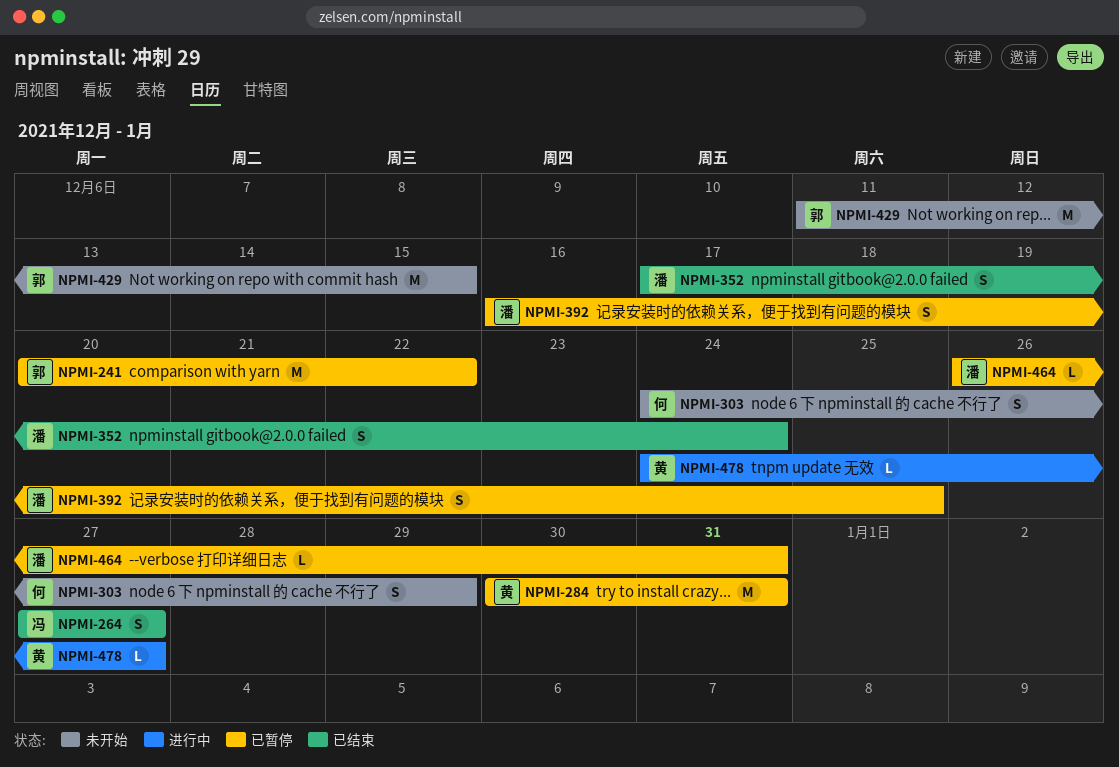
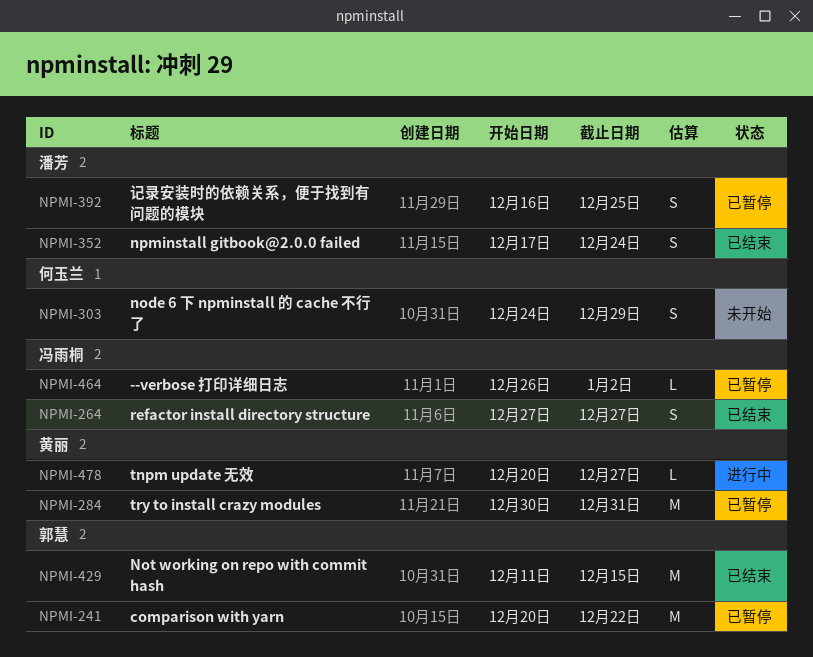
NPMI-429, status: 未开始 -> 已结束
NPMI-464, owner: 潘芳 -> 冯雨桐
NPMI-464, due: Dec 31 -> Jan 2
NPMI-478, start: Dec 24 -> Dec 20

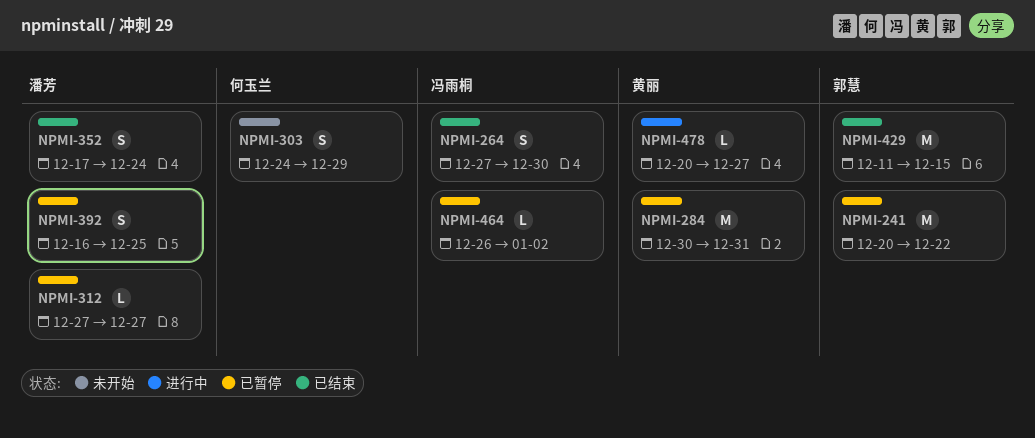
NPMI-264, due: Dec 27 -> Dec 30
NPMI-312: none -> present

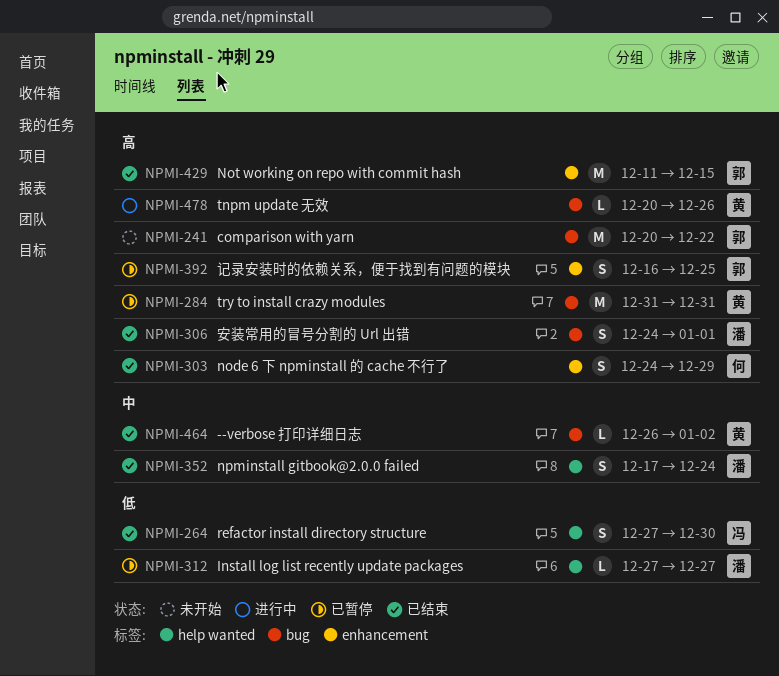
NPMI-241, status: 已暂停 -> 未开始
NPMI-284, start: Dec 30 -> Dec 31
NPMI-303, status: 未开始 -> 已结束
NPMI-306: none -> present
NPMI-392, owner: 潘芳 -> 郭慧
NPMI-464, status: 已暂停 -> 已结束
NPMI-464, owner: 冯雨桐 -> 黄丽
NPMI-478, due: Dec 27 -> Dec 26

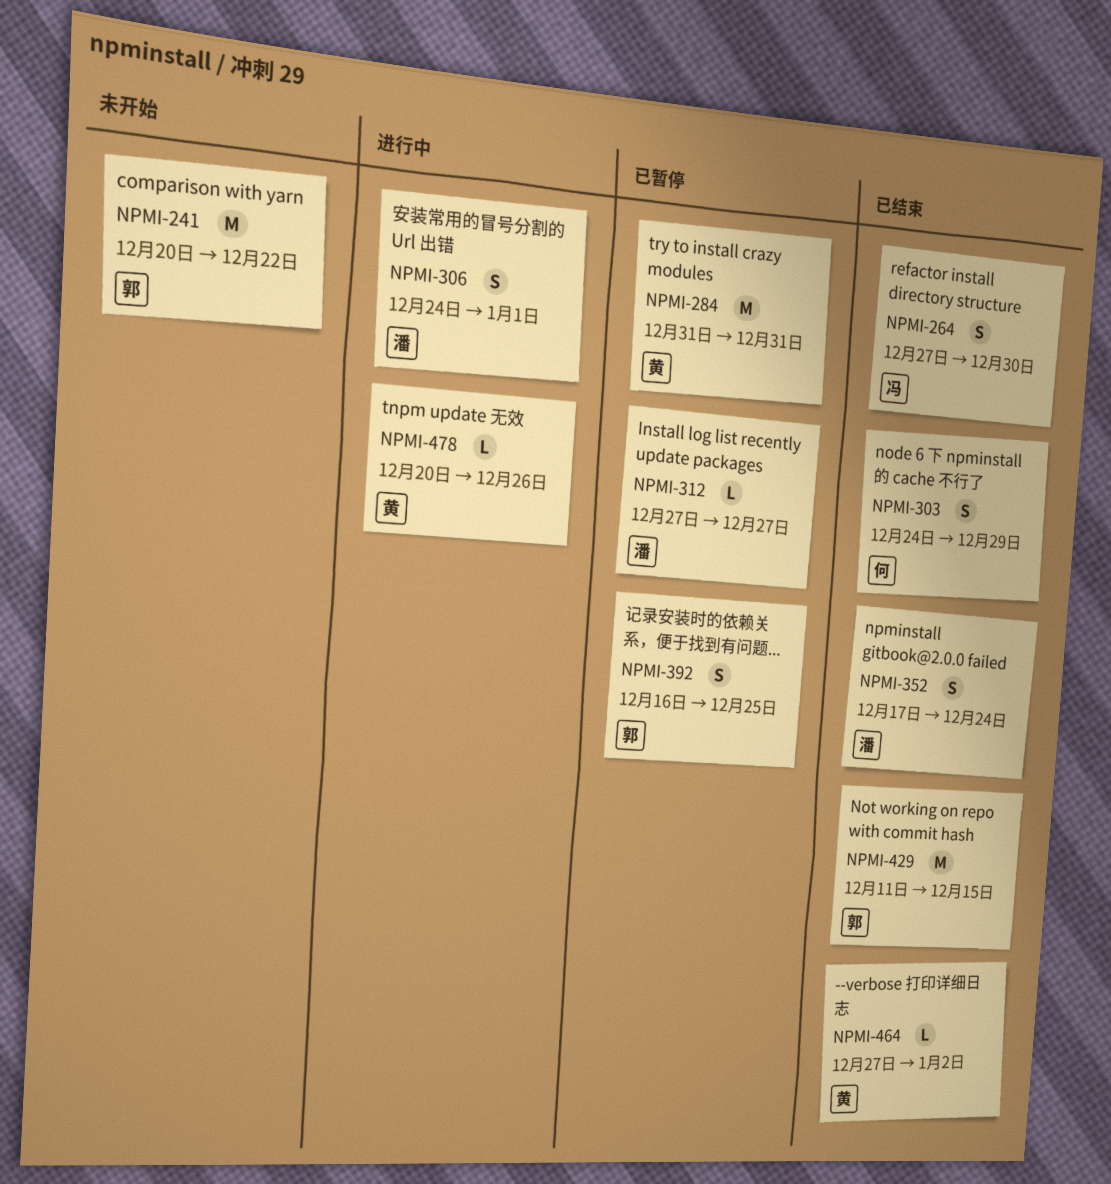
NPMI-306, status: 已结束 -> 进行中
NPMI-464, start: Dec 26 -> Dec 27

